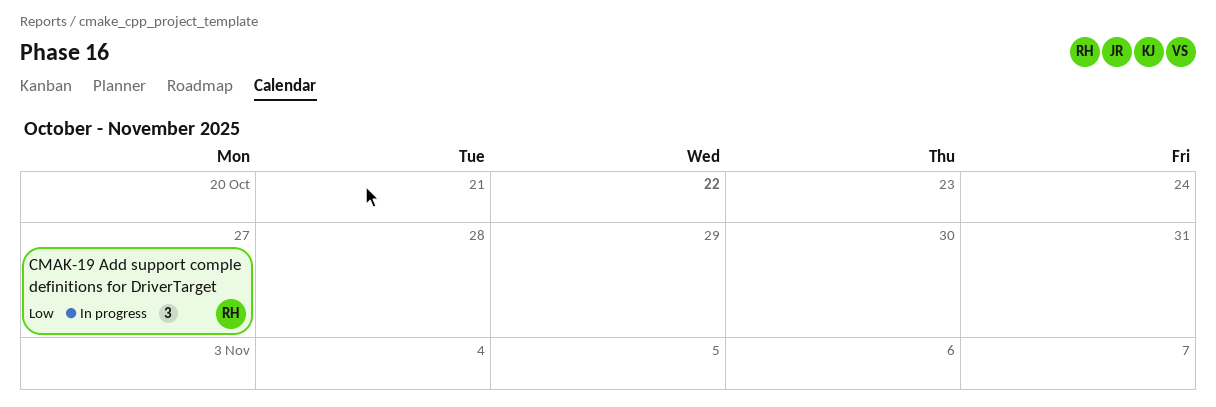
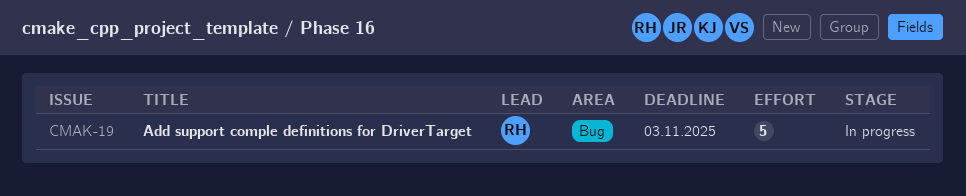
CMAK-19, estimate: 3 -> 5
CMAK-19, due: Oct 27 -> Nov 3

